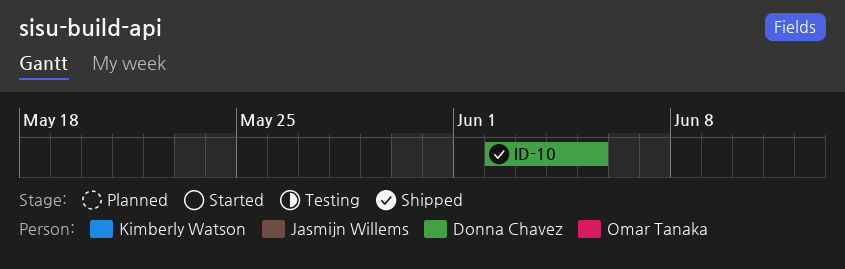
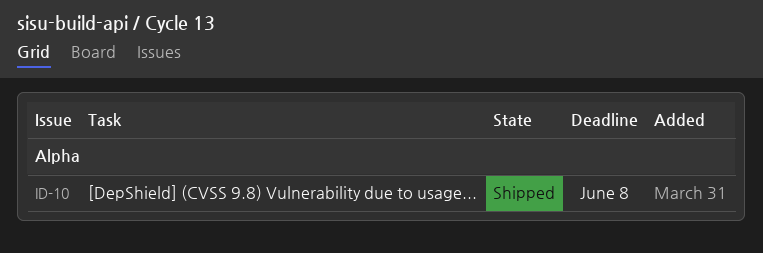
ID-10, due: Jun 5 -> Jun 8

